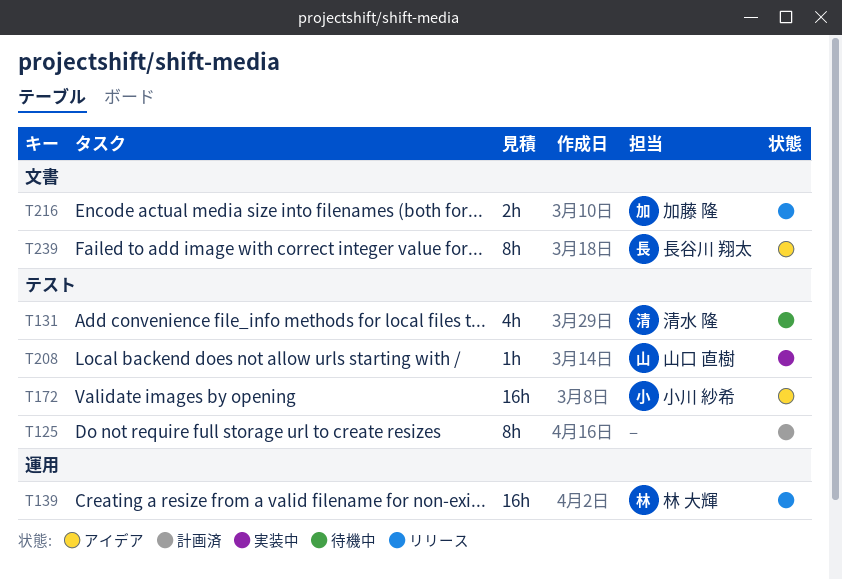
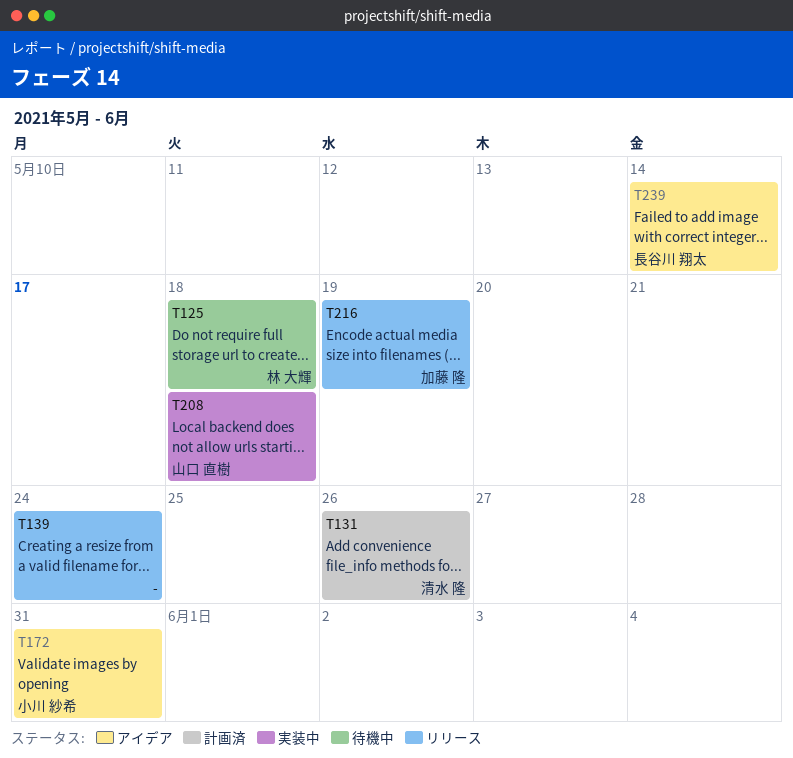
T125, status: 計画済 -> 待機中
T125, owner: none -> 林 大輝
T131, status: 待機中 -> 計画済
T139, owner: 林 大輝 -> none

